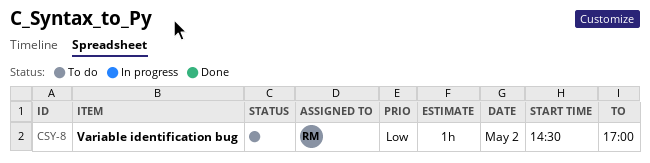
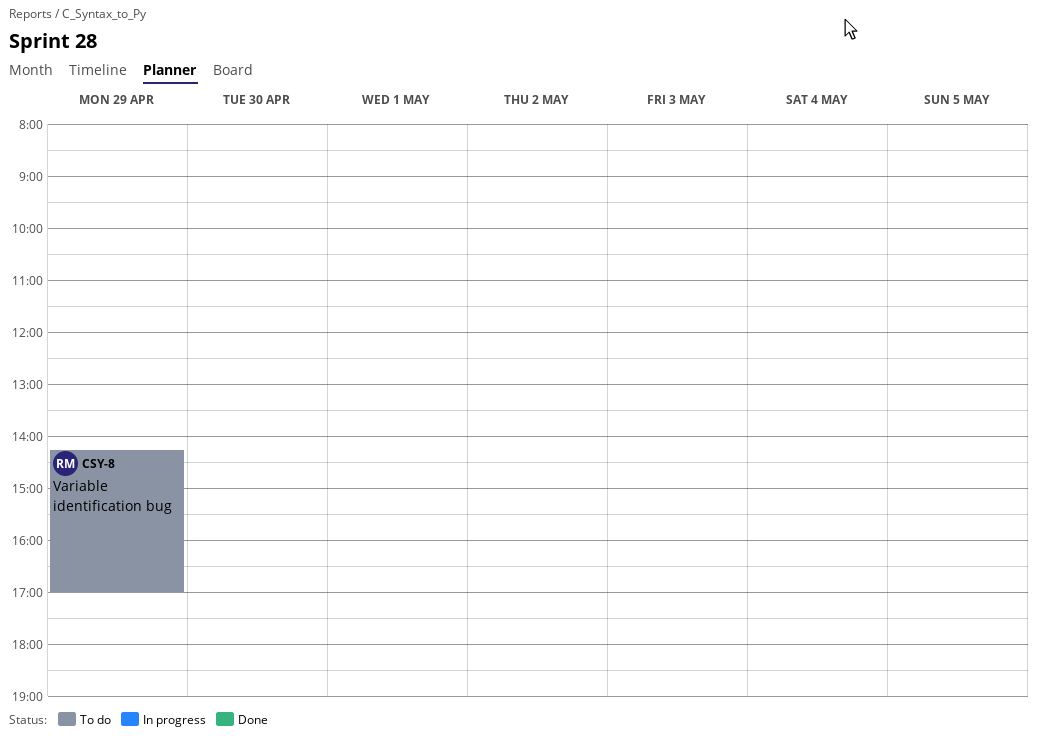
CSY-8, day: May 2 -> Apr 29
CSY-8, begins: 14:30 -> 14:15

